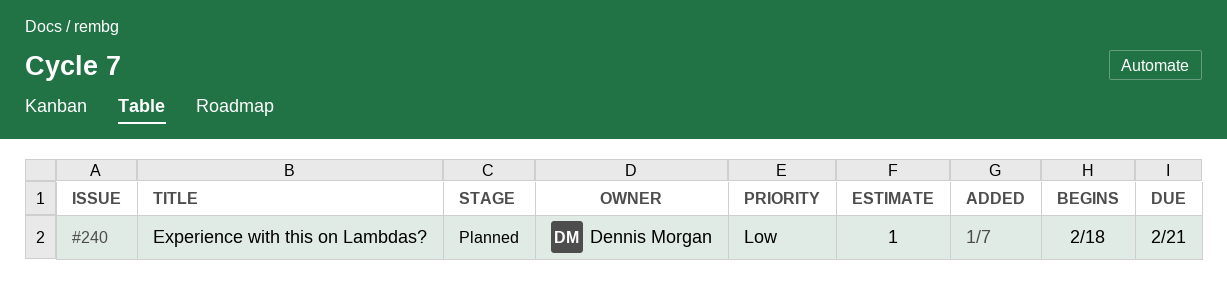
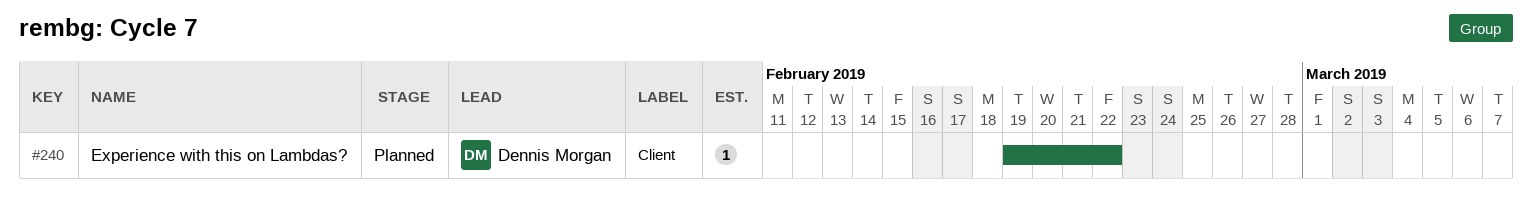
#240, start: Feb 18 -> Feb 19
#240, due: Feb 21 -> Feb 22

